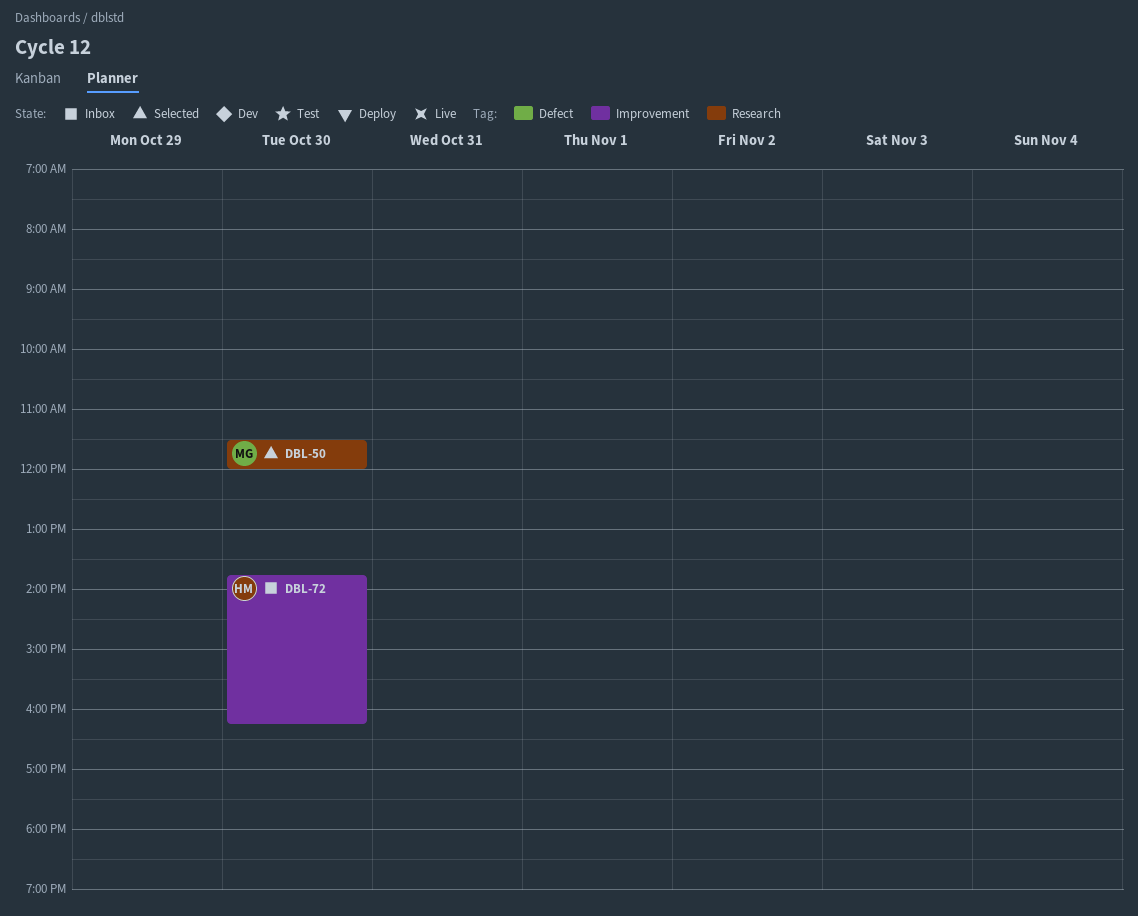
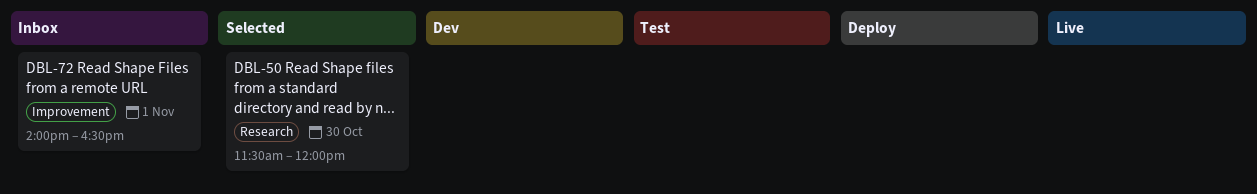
DBL-72, day: Oct 30 -> Nov 1
DBL-72, begins: 13:45 -> 14:00
DBL-72, ends: 16:15 -> 16:30

